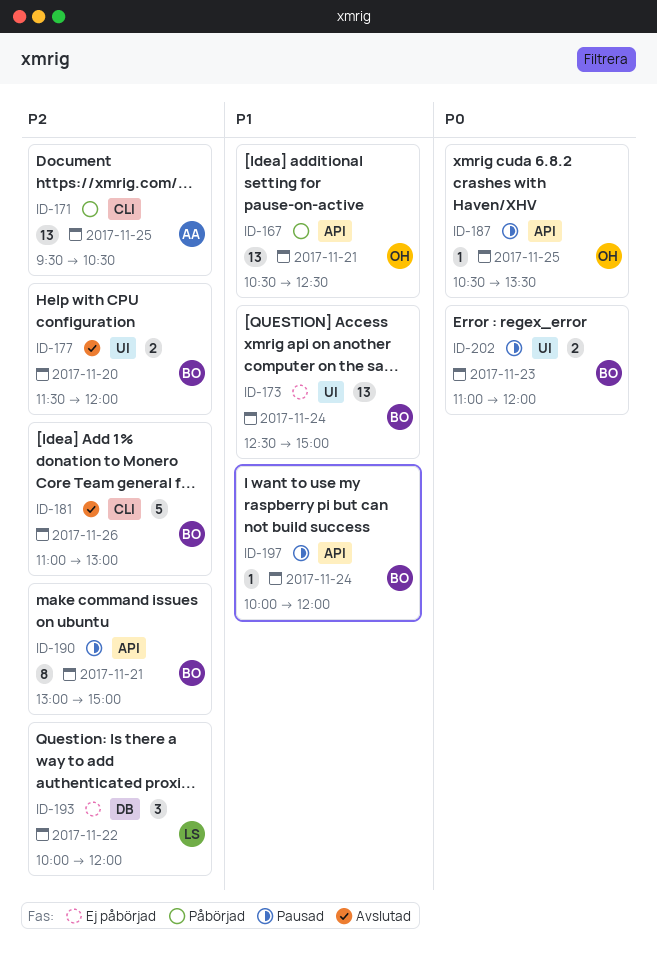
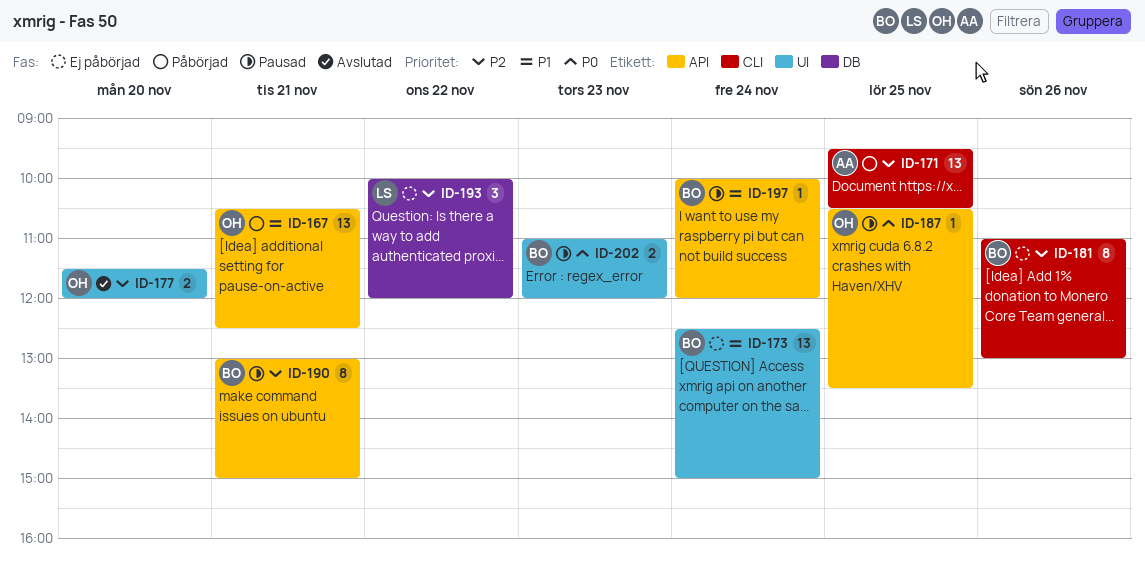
ID-177, owner: BO -> OH
ID-181, status: Avslutad -> Ej påbörjad
ID-181, estimate: 5 -> 8

